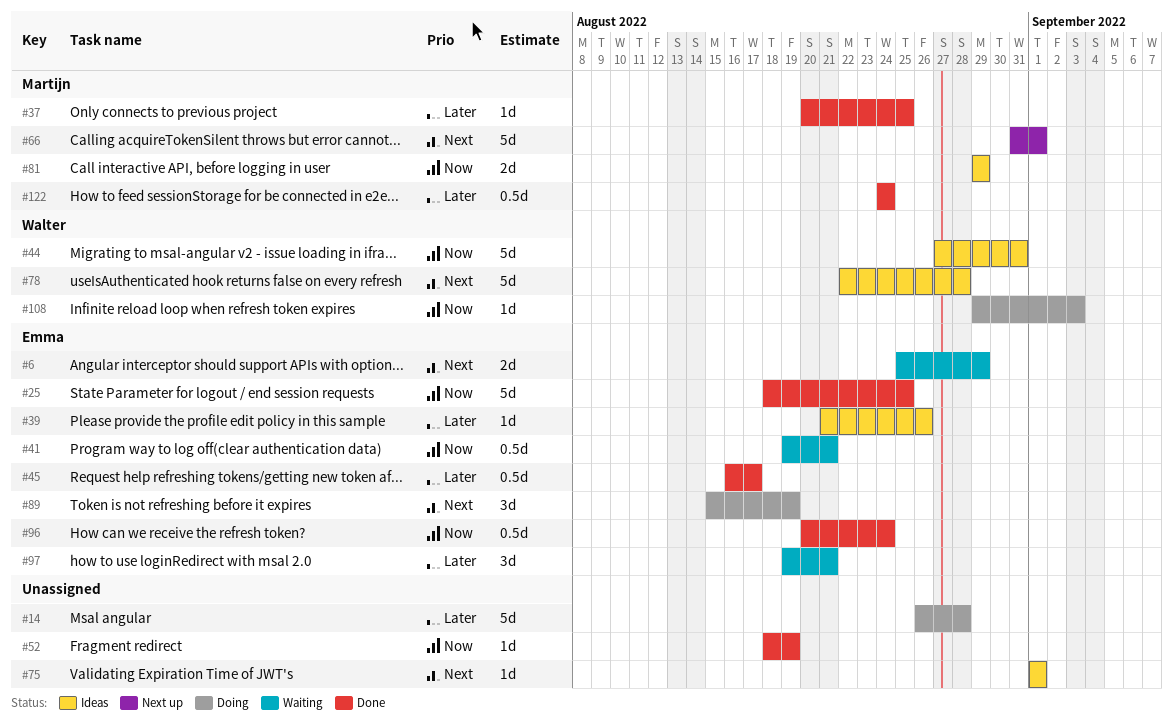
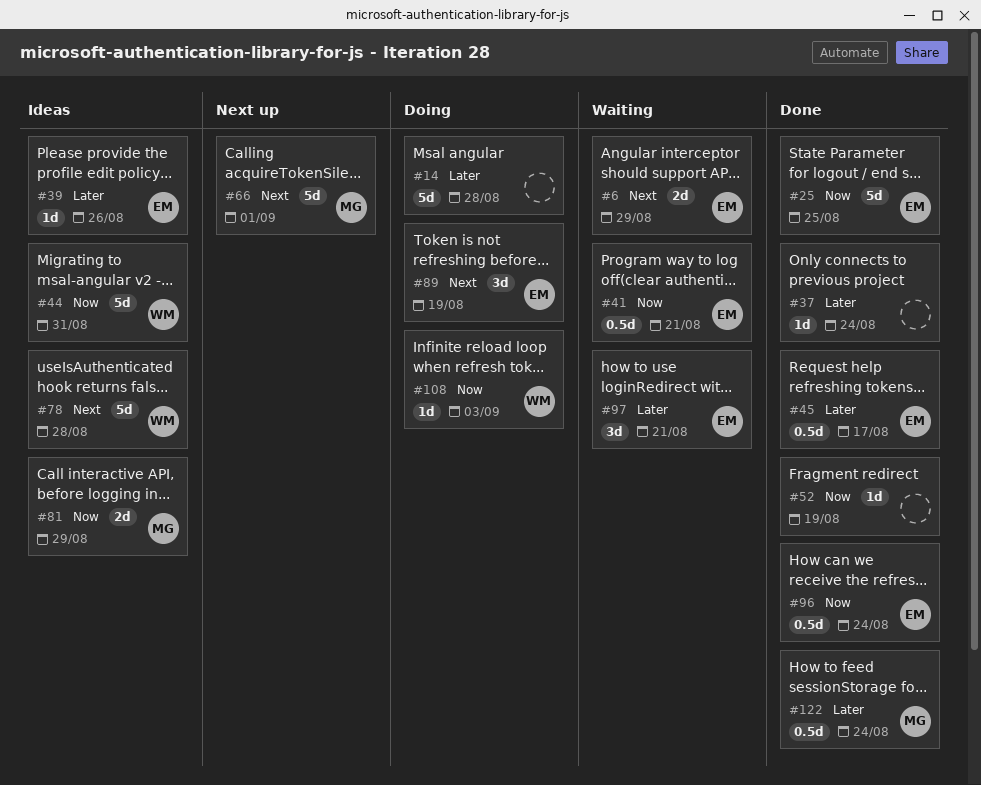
#37, owner: Martijn -> none
#37, due: Aug 25 -> Aug 24
#75: present -> none

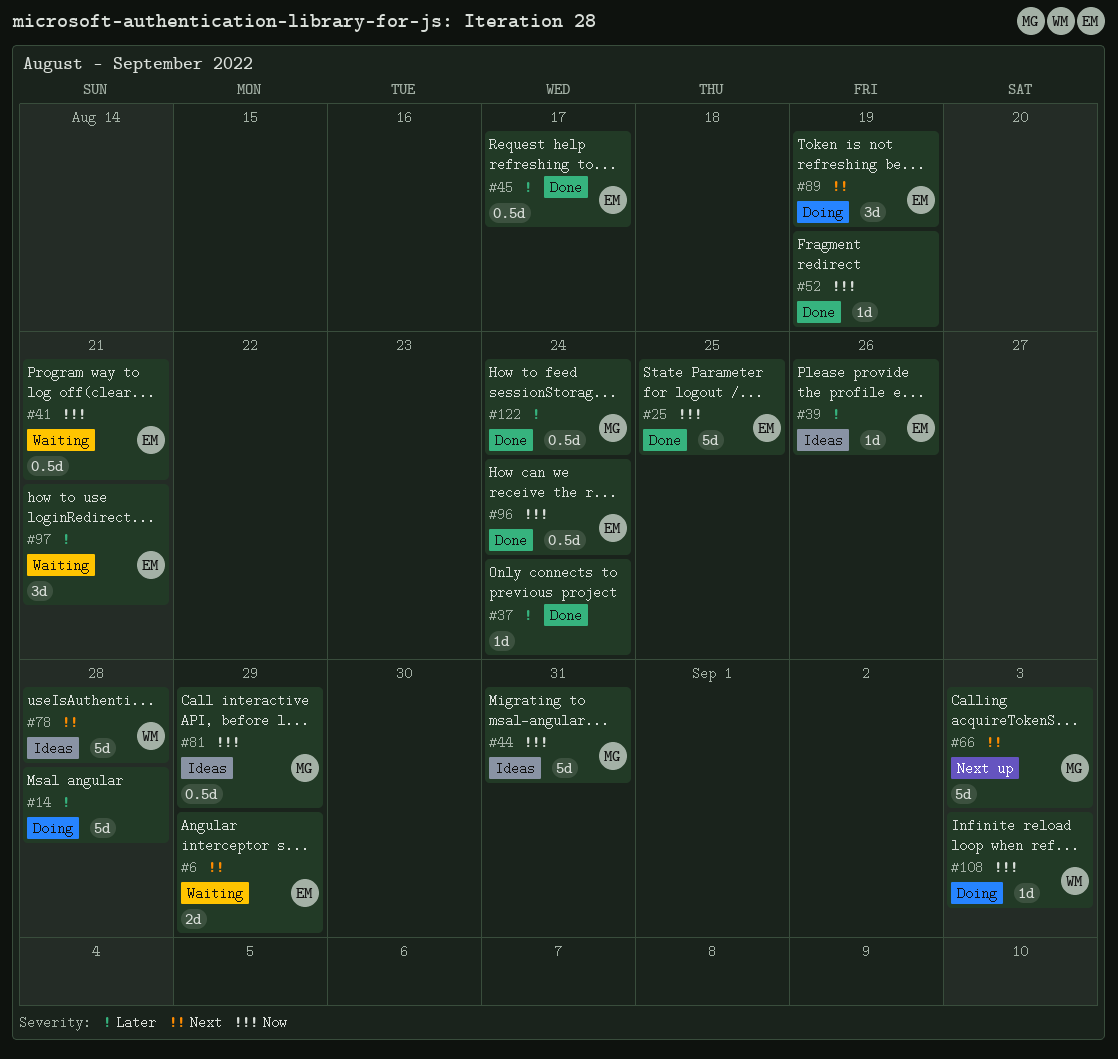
#44, owner: WM -> MG
#66, due: Sep 1 -> Sep 3
#81, estimate: 2d -> 0.5d

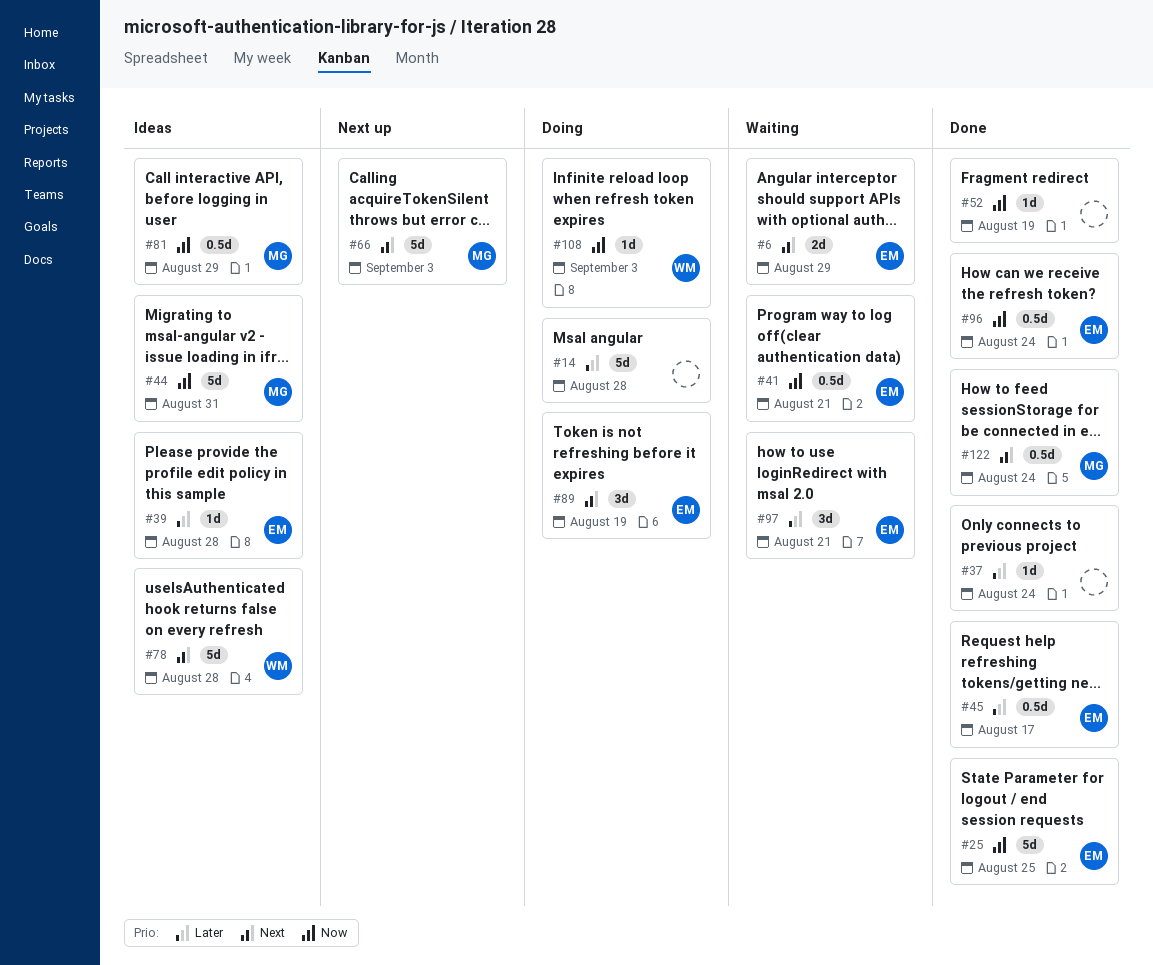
#39, due: Aug 26 -> Aug 28
#122, priority: Later -> Next

